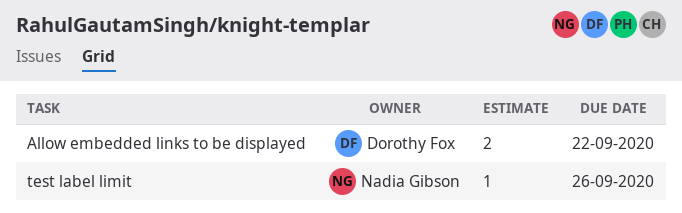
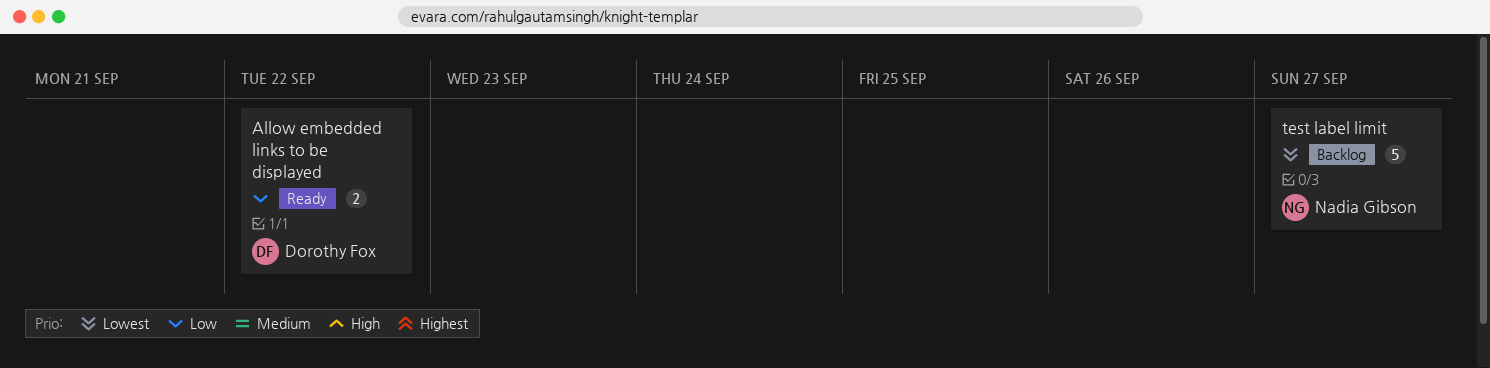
test label limit, estimate: 1 -> 5
test label limit, due: Sep 26 -> Sep 27

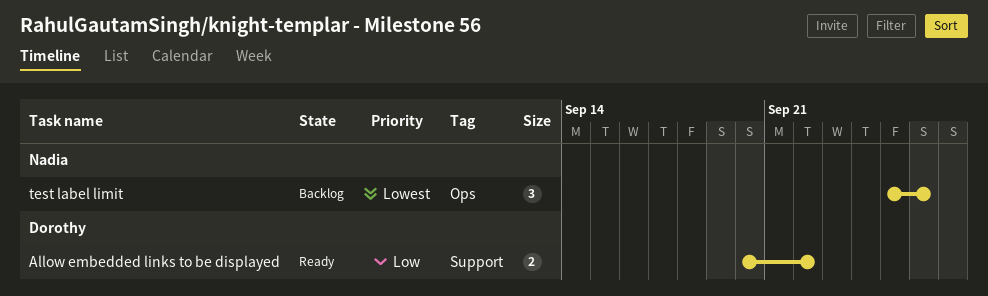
test label limit, estimate: 5 -> 3
test label limit, due: Sep 27 -> Sep 26

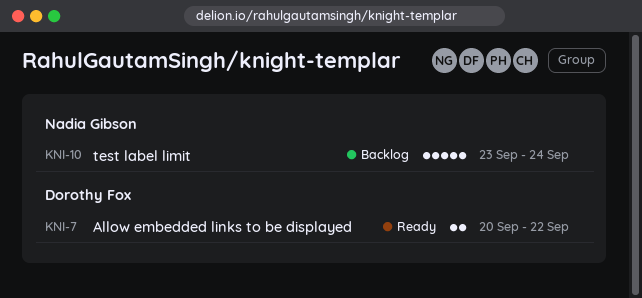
test label limit, estimate: 3 -> 5
test label limit, start: Sep 25 -> Sep 23
test label limit, due: Sep 26 -> Sep 24

